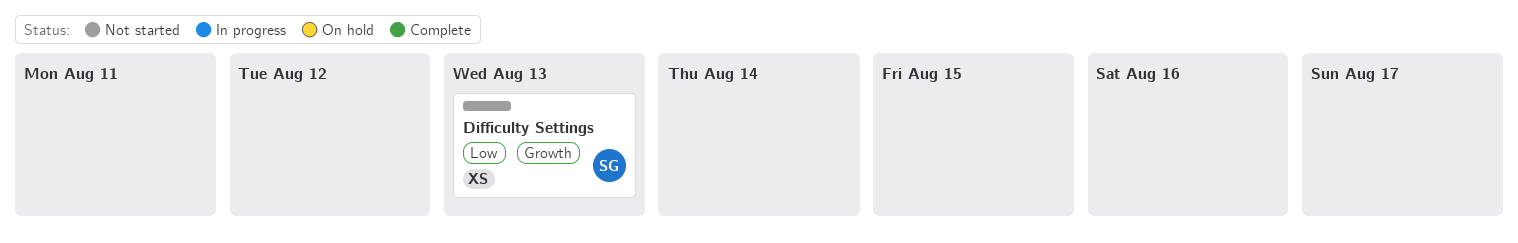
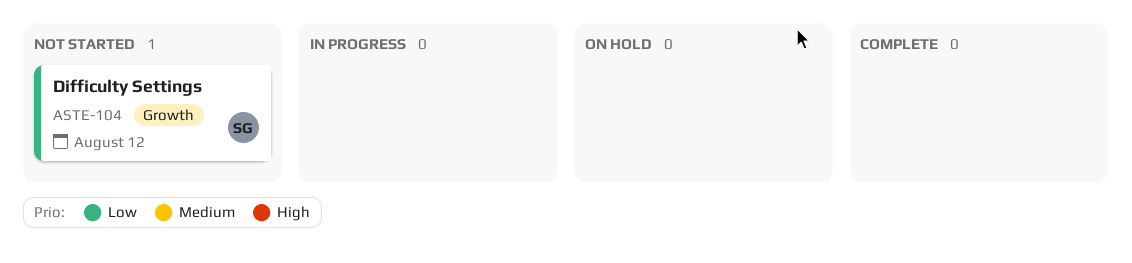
Difficulty Settings, due: Aug 13 -> Aug 12

